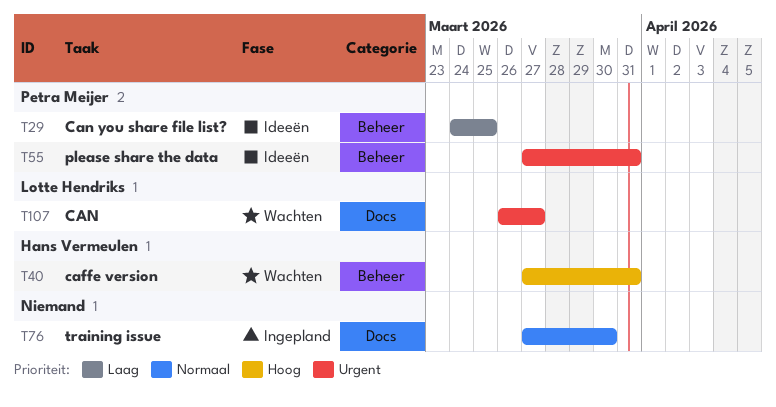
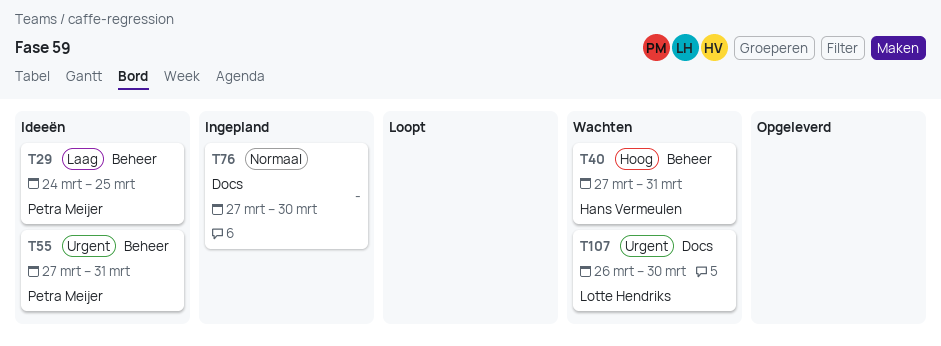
T107, due: Mar 27 -> Mar 30

